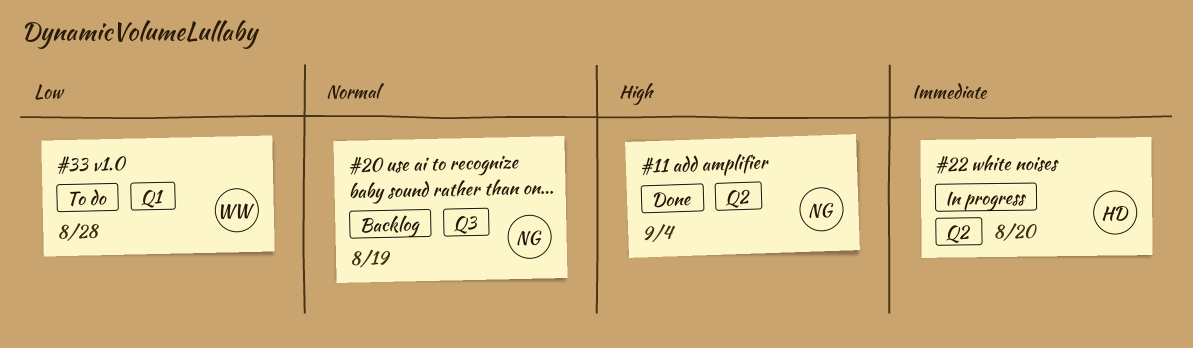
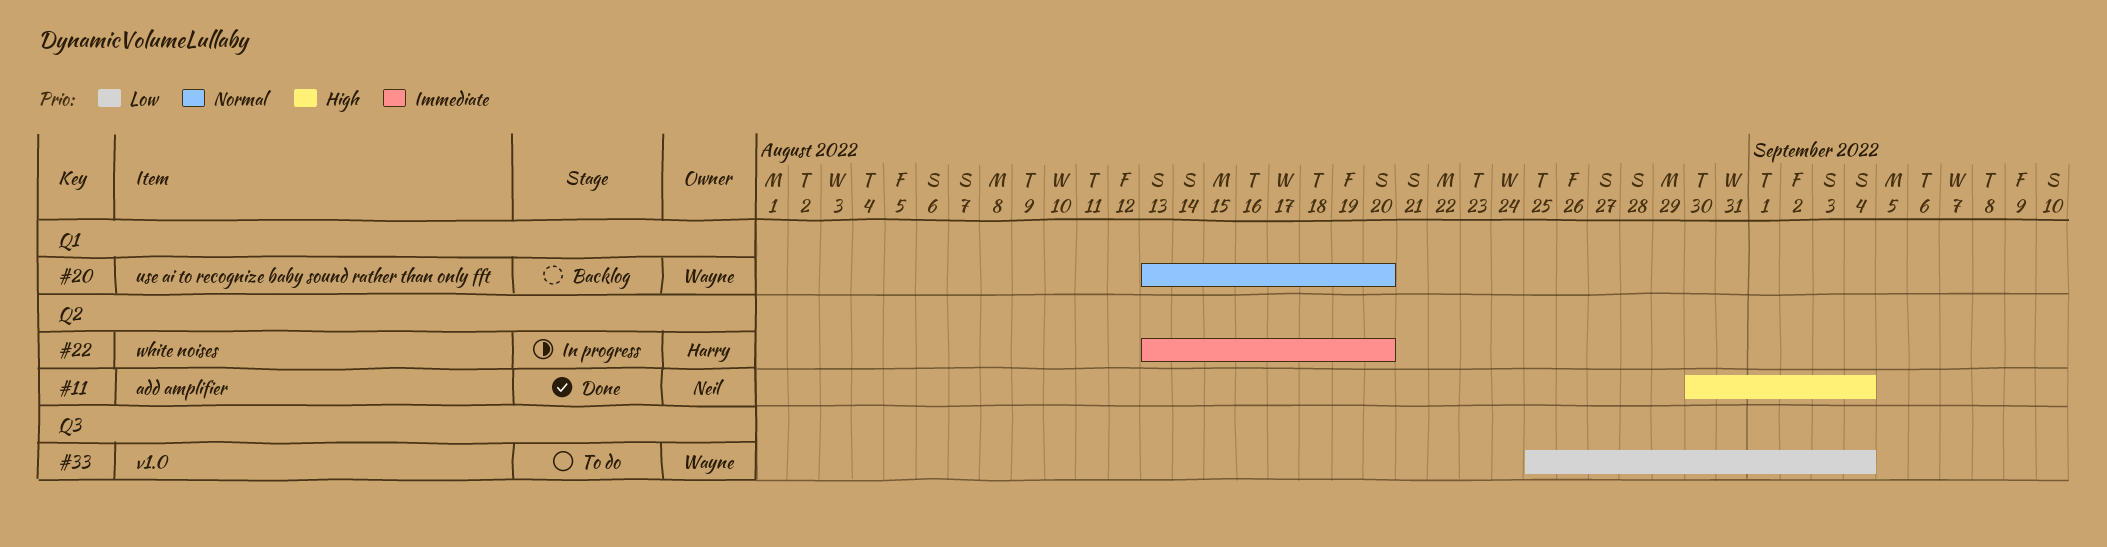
#20, owner: Neil -> Wayne
#20, label: Q3 -> Q1
#20, due: Aug 19 -> Aug 20
#33, label: Q1 -> Q3
#33, due: Aug 28 -> Sep 4

